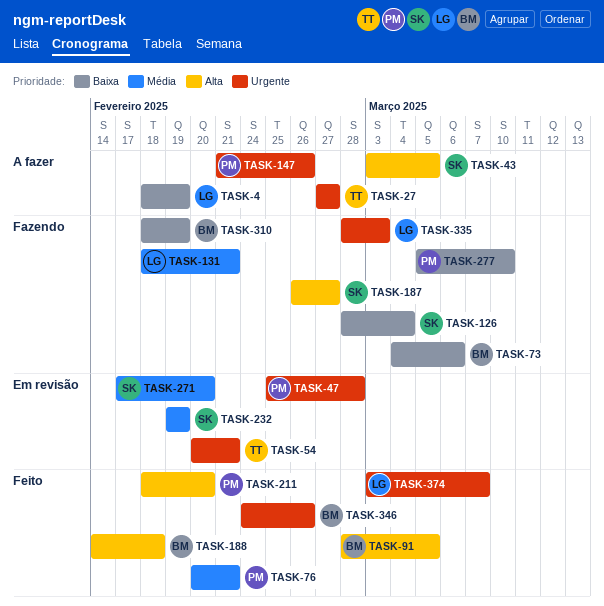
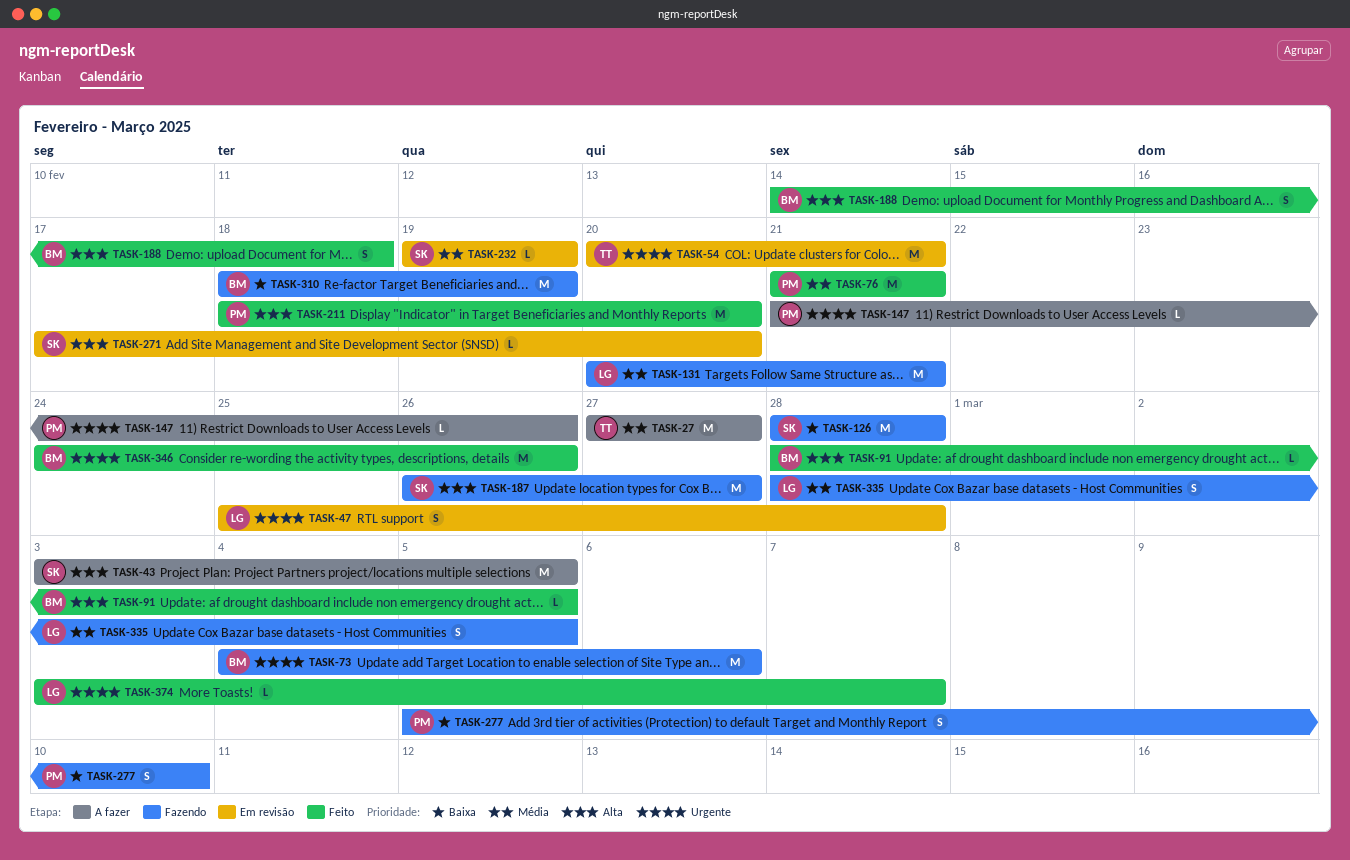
TASK-4: present -> none
TASK-27, priority: Urgente -> Média
TASK-47, owner: PM -> LG
TASK-73, priority: Baixa -> Urgente
TASK-76, start: Feb 20 -> Feb 21
TASK-126, due: Mar 4 -> Feb 28
TASK-131, start: Feb 18 -> Feb 20
TASK-271, priority: Média -> Alta
TASK-335, priority: Urgente -> Média
TASK-335, due: Mar 3 -> Mar 5

